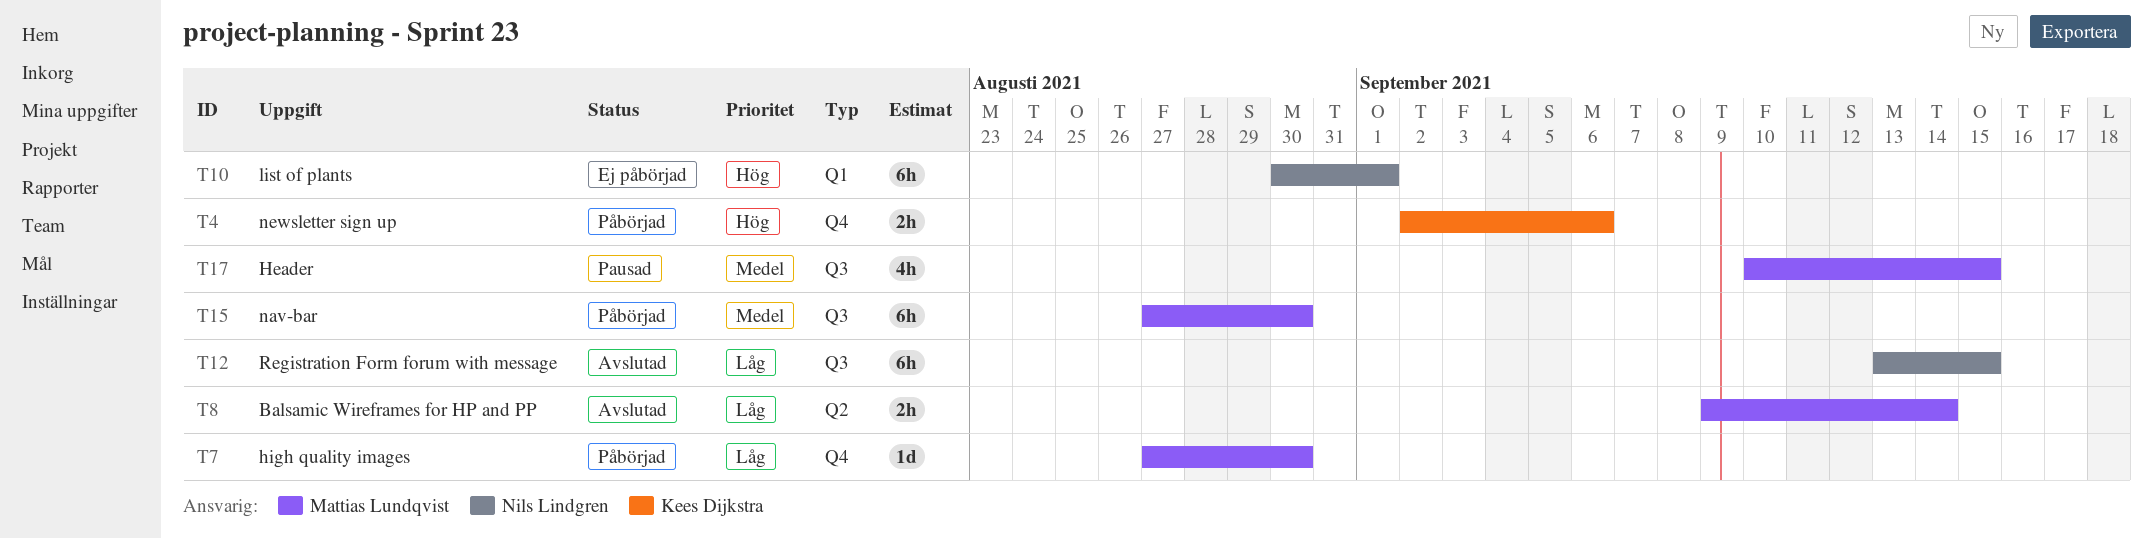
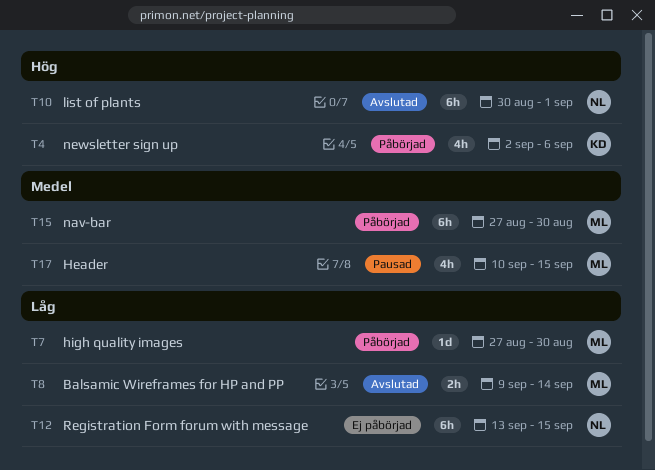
T4, estimate: 2h -> 4h
T10, status: Ej påbörjad -> Avslutad
T12, status: Avslutad -> Ej påbörjad

